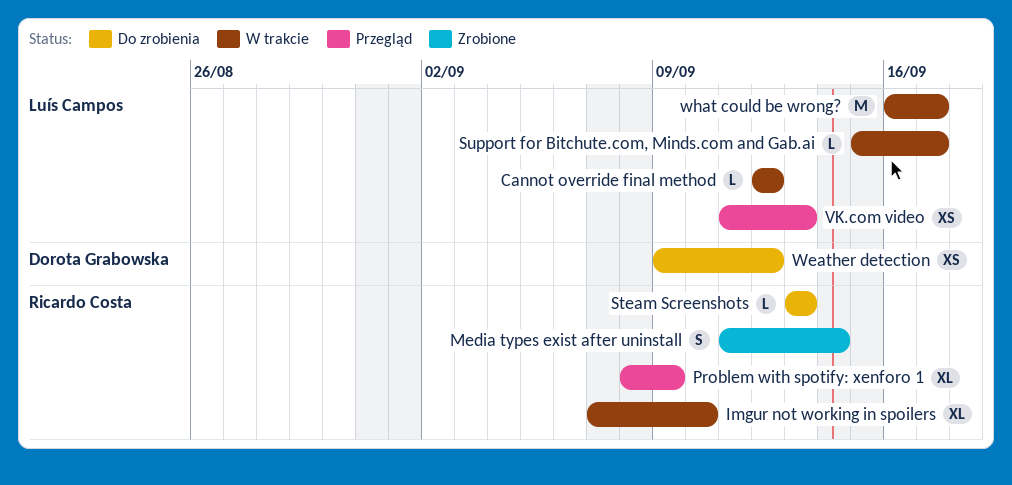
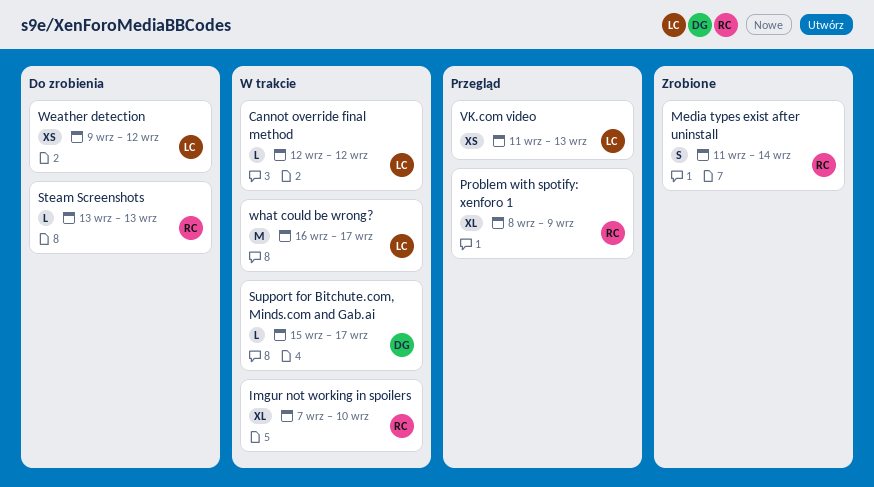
Support for Bitchute.com, Minds.com and Gab.ai, owner: Luís Campos -> Dorota Grabowska
Weather detection, owner: Dorota Grabowska -> Luís Campos

